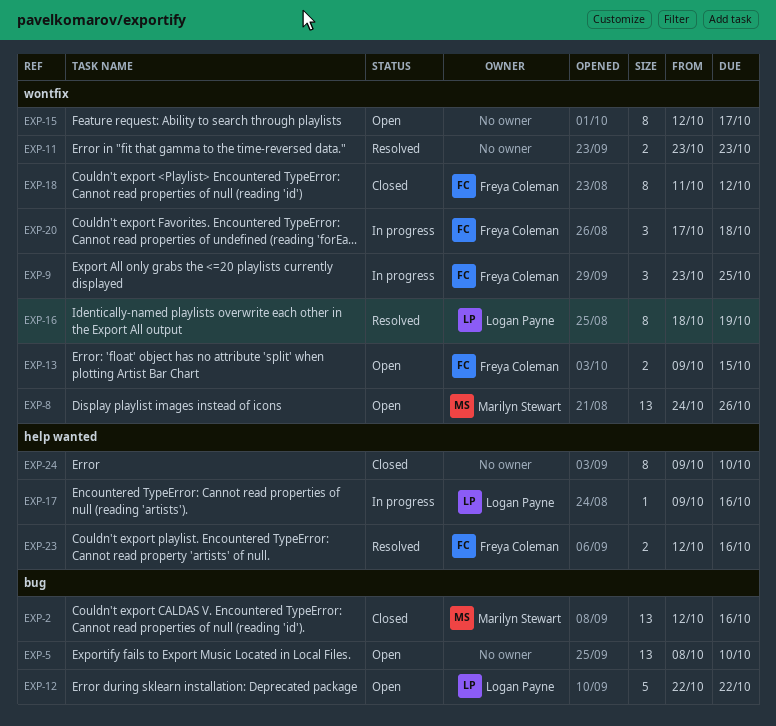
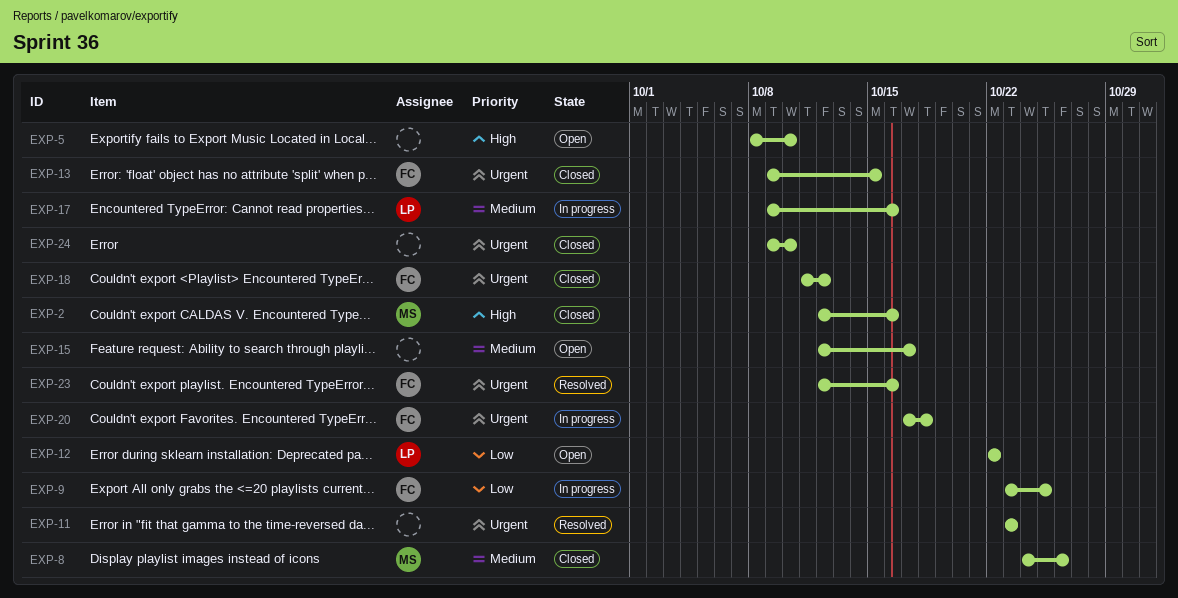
EXP-8, status: Open -> Closed
EXP-13, status: Open -> Closed
EXP-16: present -> none

